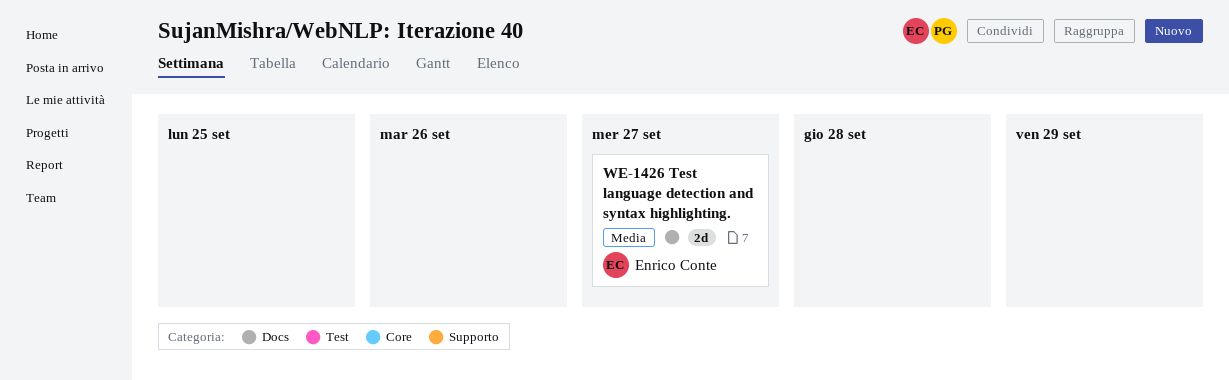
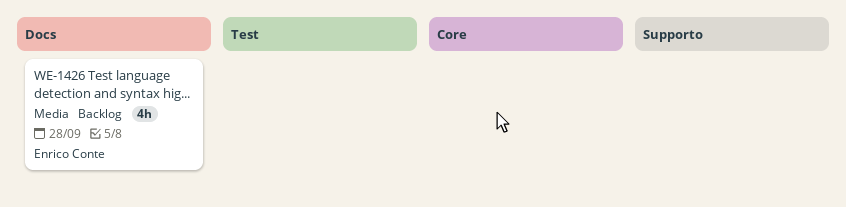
WE-1426, estimate: 2d -> 4h
WE-1426, due: Sep 27 -> Sep 28

